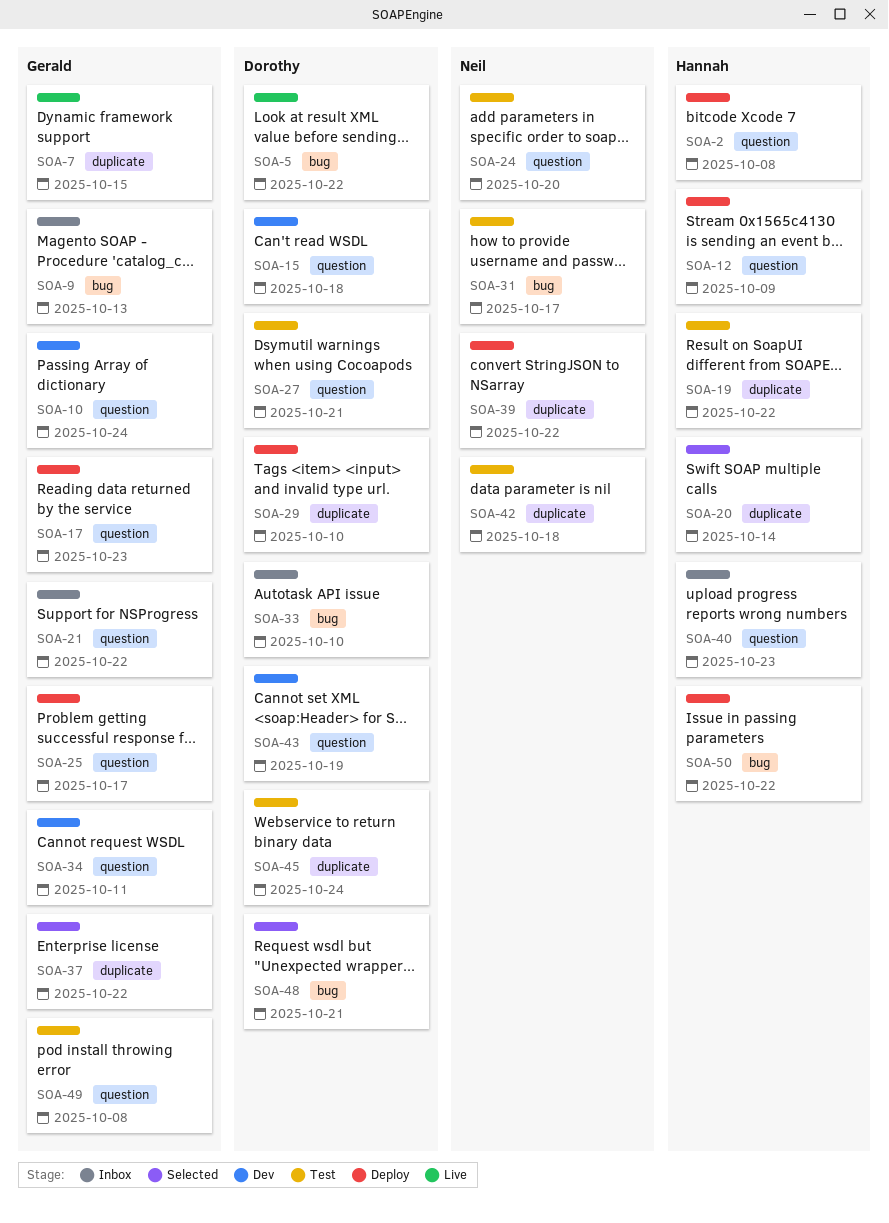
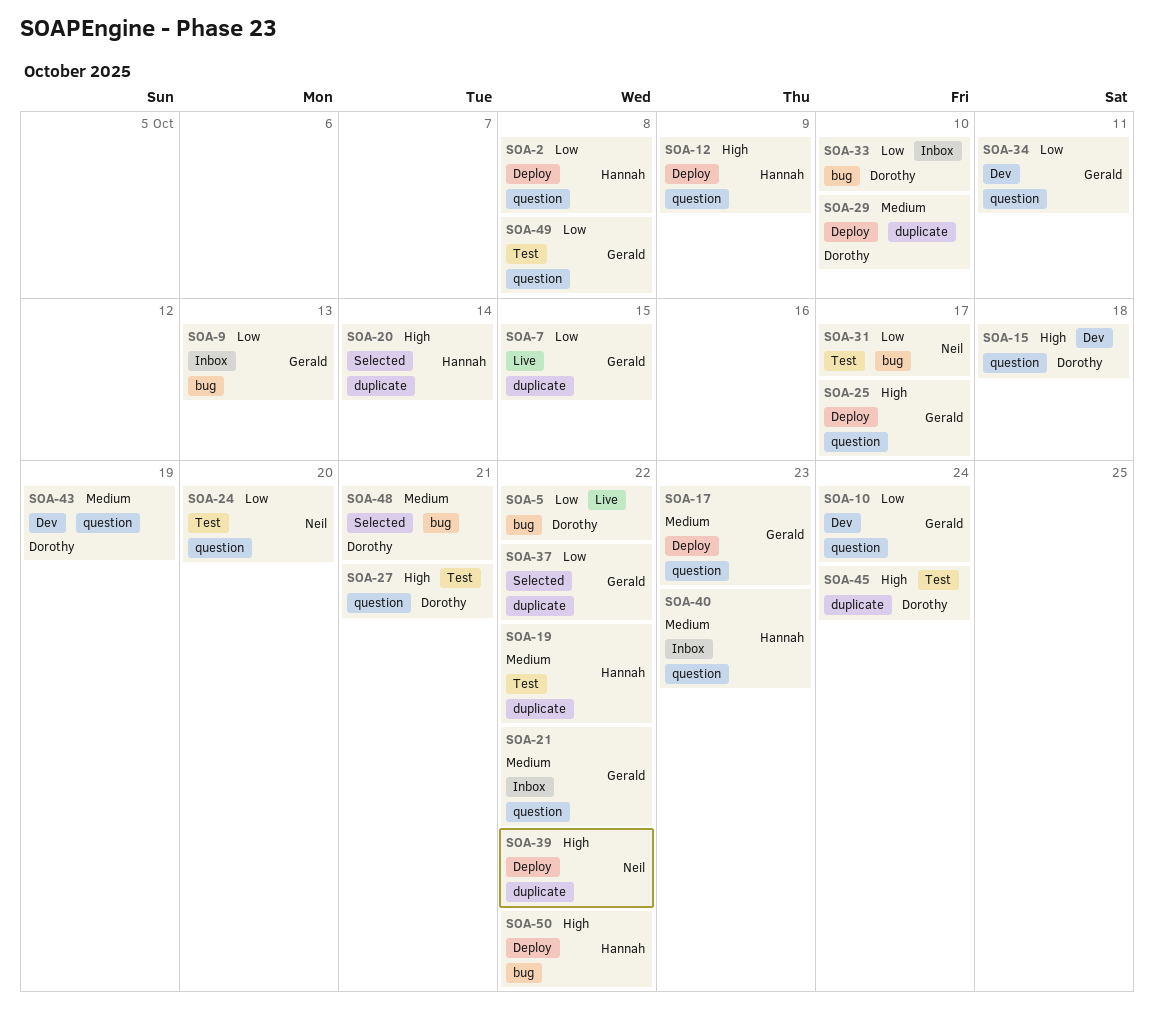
SOA-42: present -> none

